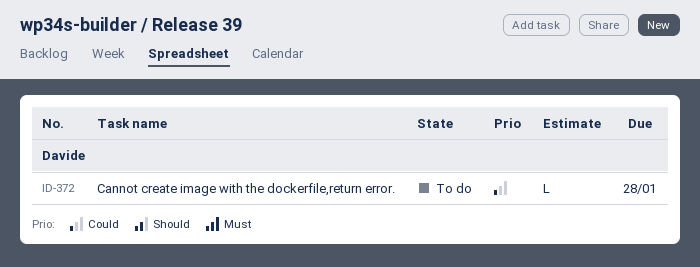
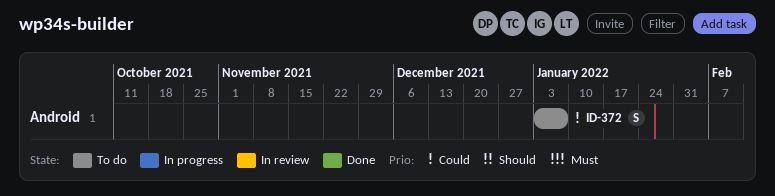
ID-372, estimate: L -> S
ID-372, due: Jan 28 -> Jan 7

